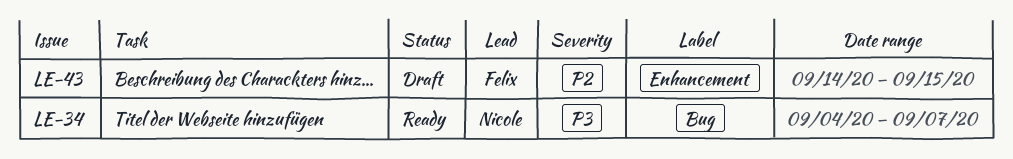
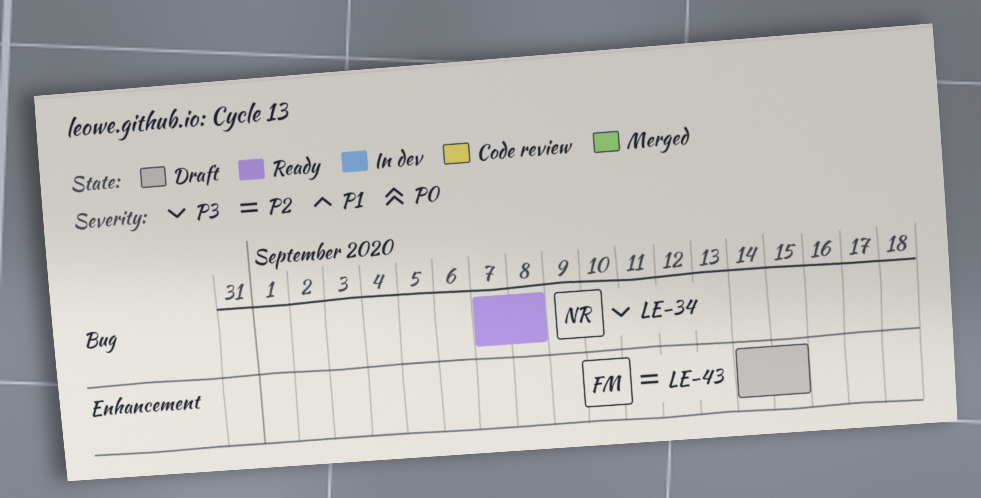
LE-34, start: Sep 4 -> Sep 7
LE-34, due: Sep 7 -> Sep 8

